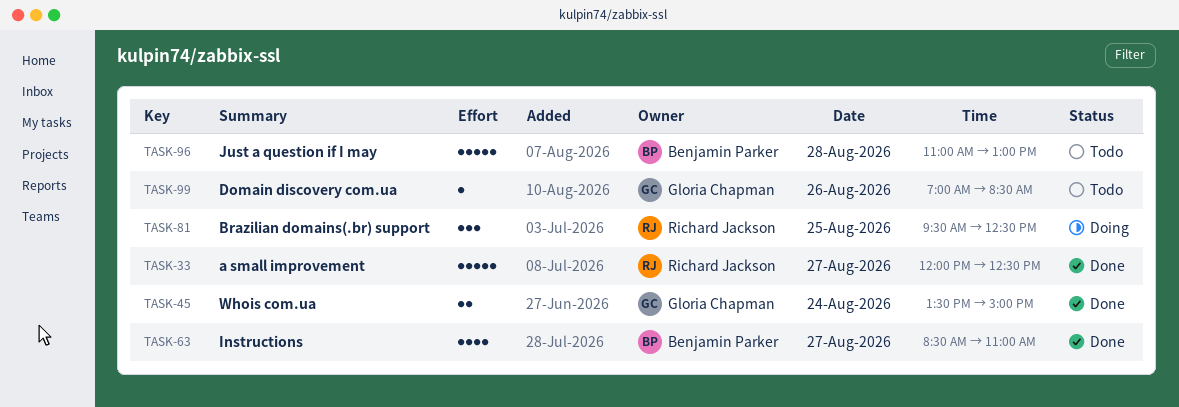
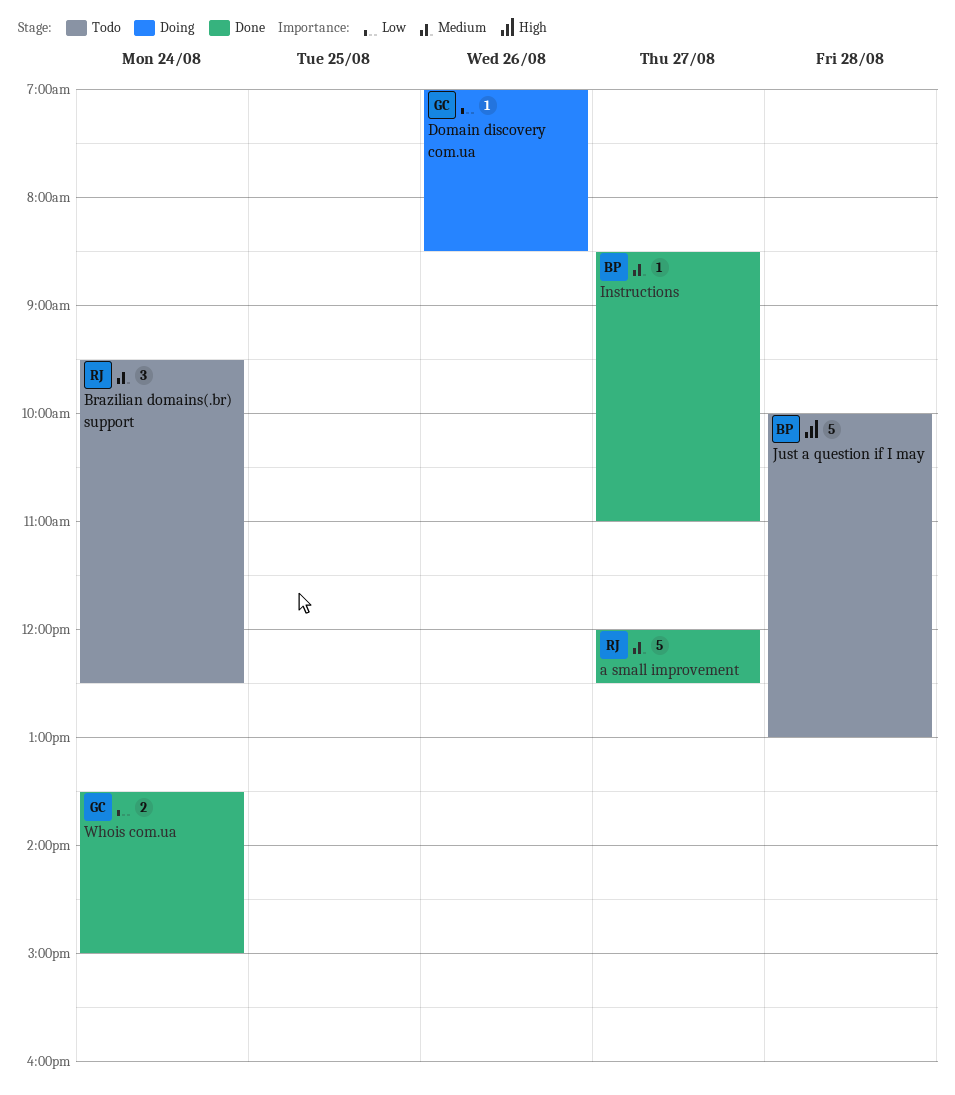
Brazilian domains(.br) support, status: Doing -> Todo
Brazilian domains(.br) support, day: Aug 25 -> Aug 24
Domain discovery com.ua, status: Todo -> Doing
Instructions, estimate: 4 -> 1
Just a question if I may, begins: 11:00 -> 10:00

